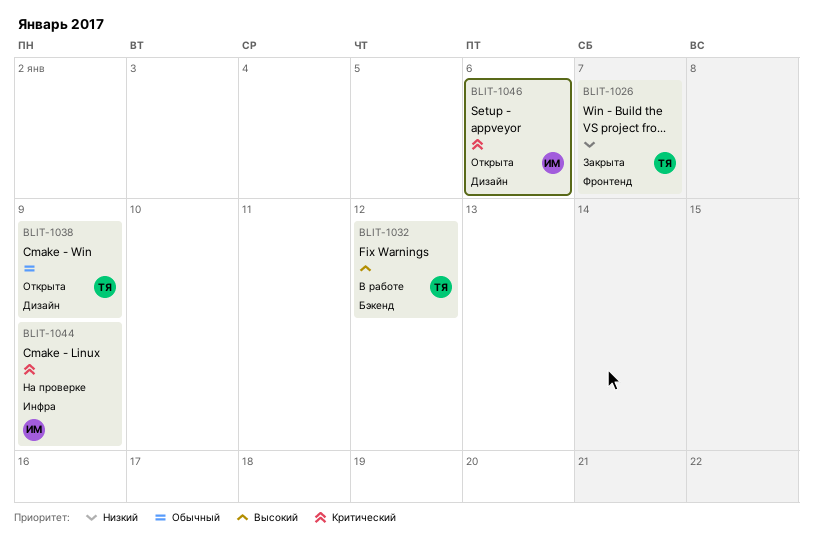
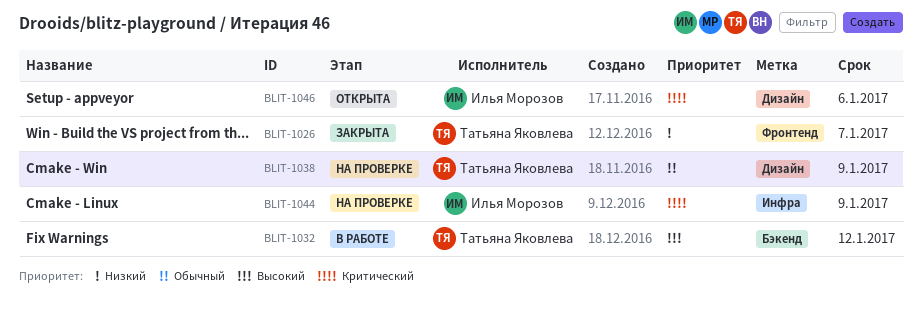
BLIT-1038, status: Открыта -> На проверке

